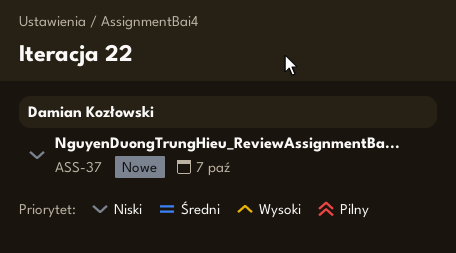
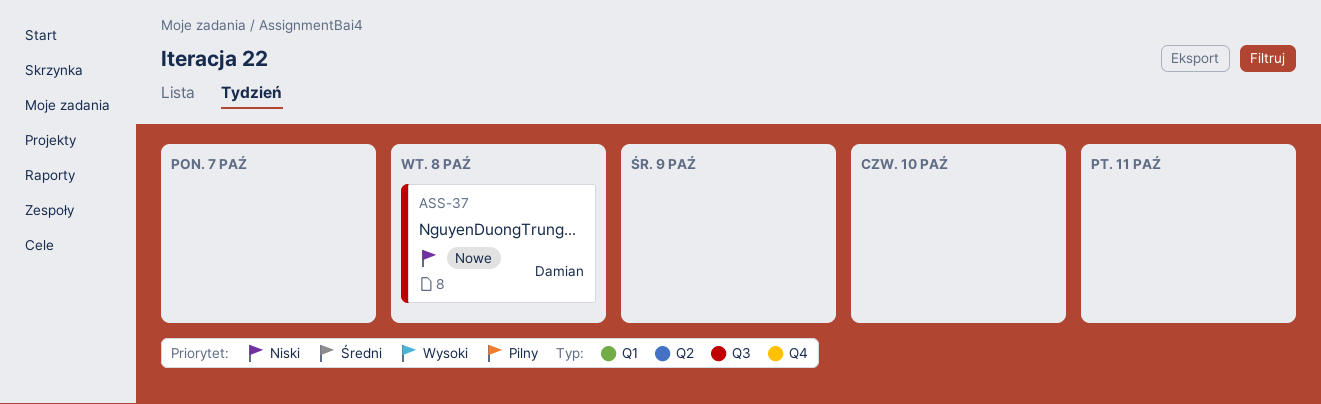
ASS-37, due: Oct 7 -> Oct 8

